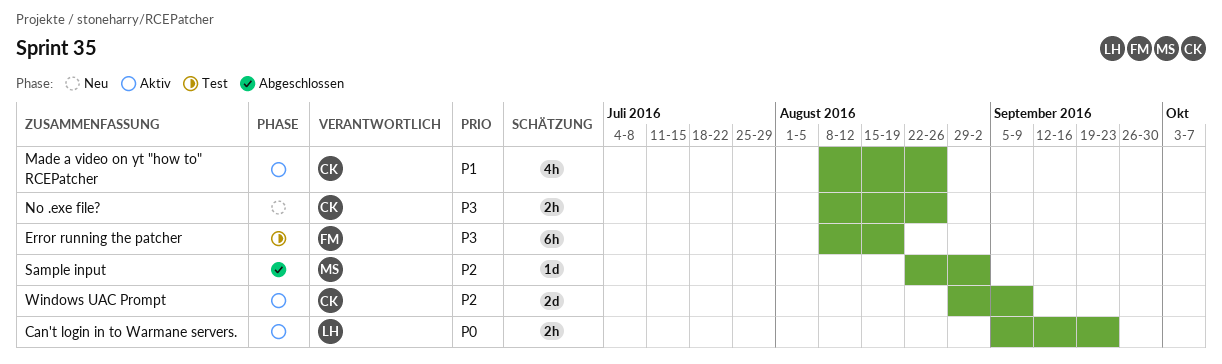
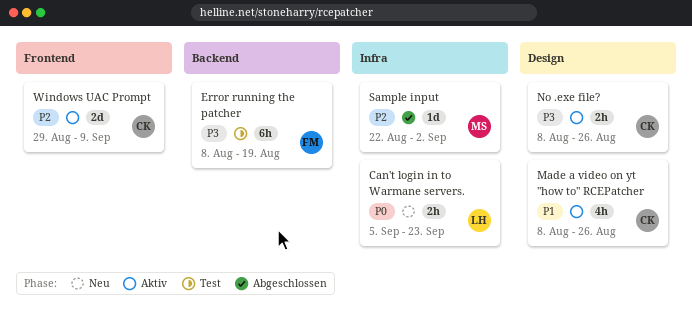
Can't login in to Warmane servers., status: Aktiv -> Neu
No .exe file?, status: Neu -> Aktiv

